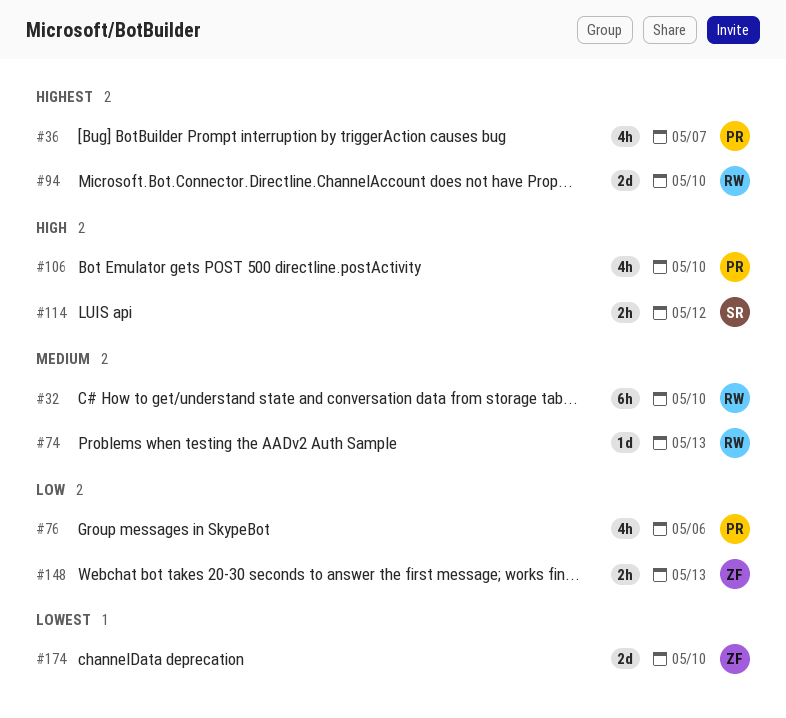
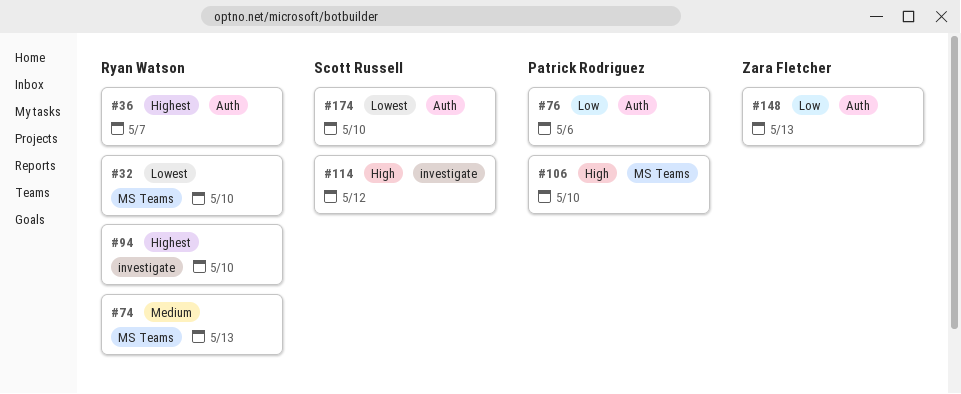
#32, priority: Medium -> Lowest
#36, owner: Patrick Rodriguez -> Ryan Watson
#174, owner: Zara Fletcher -> Scott Russell

